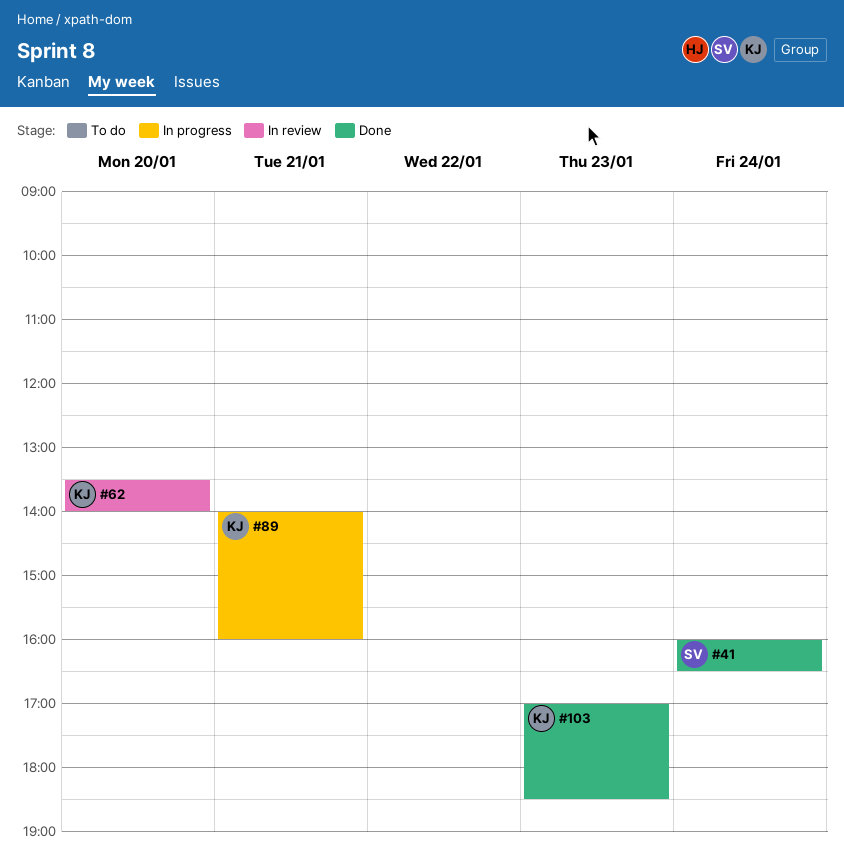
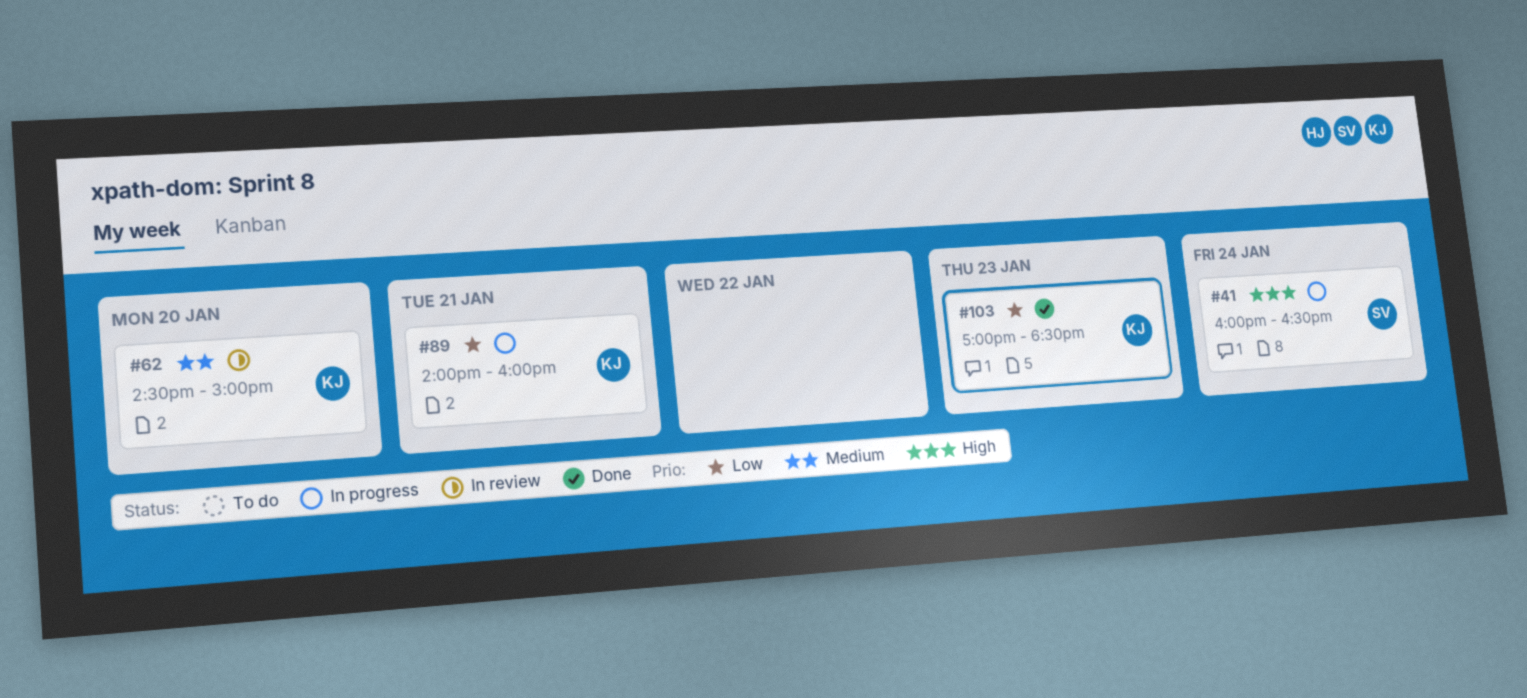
#41, status: Done -> In progress
#62, begins: 13:30 -> 14:30
#62, ends: 14:00 -> 15:00

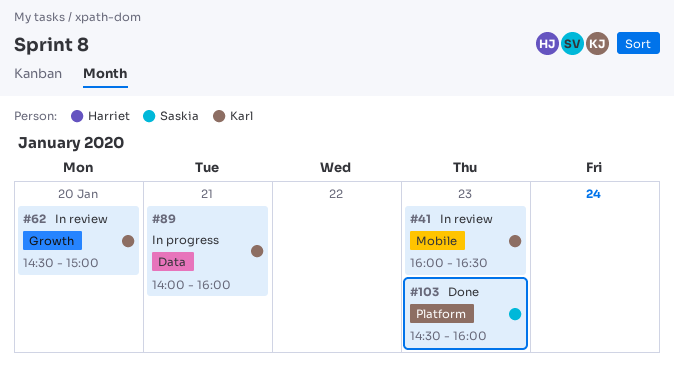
#41, status: In progress -> In review
#41, owner: Saskia -> Karl
#41, day: Jan 24 -> Jan 23
#103, owner: Karl -> Saskia
#103, begins: 17:00 -> 14:30
#103, ends: 18:30 -> 16:00

